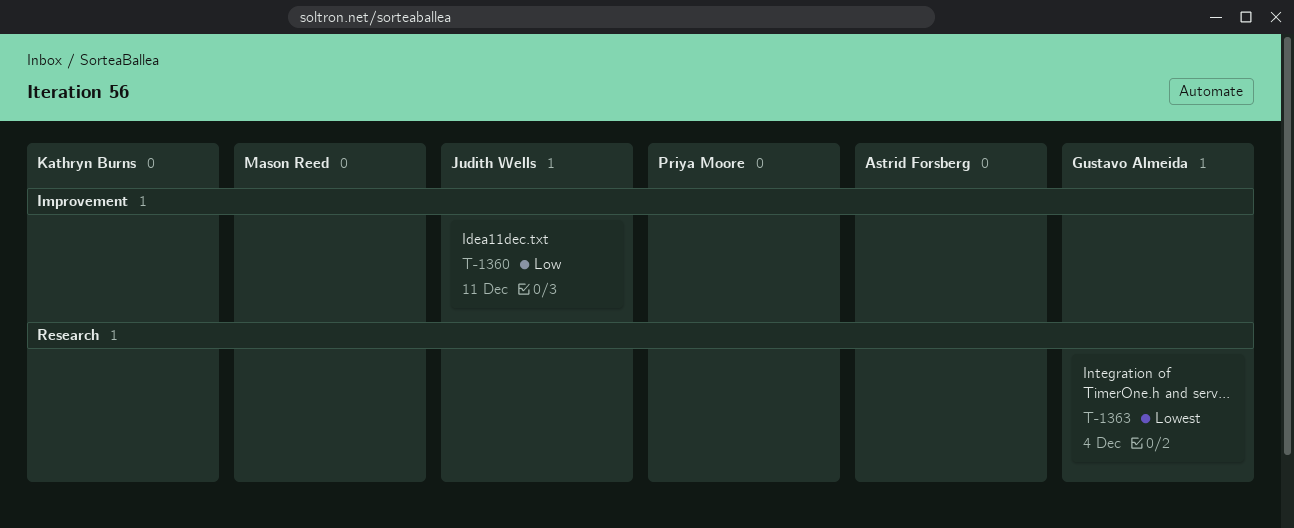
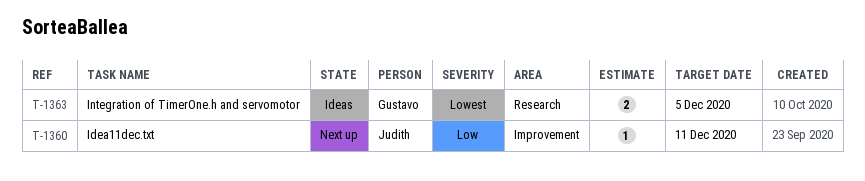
T-1363, due: Dec 4 -> Dec 5

